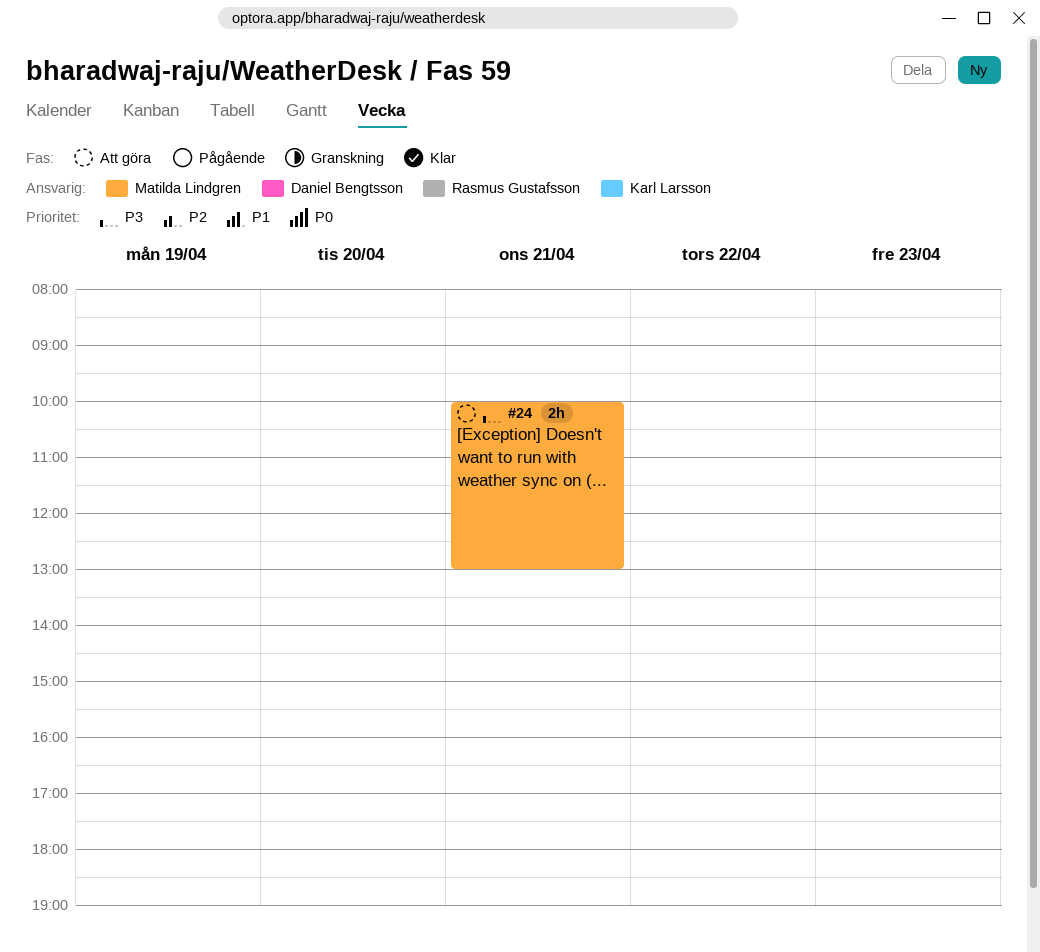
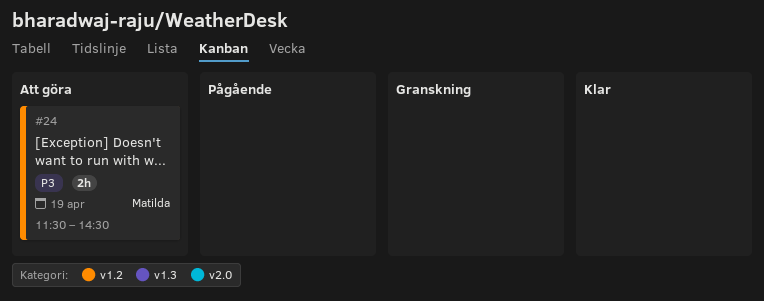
#24, day: Apr 21 -> Apr 19
#24, begins: 10:00 -> 11:30
#24, ends: 13:00 -> 14:30

